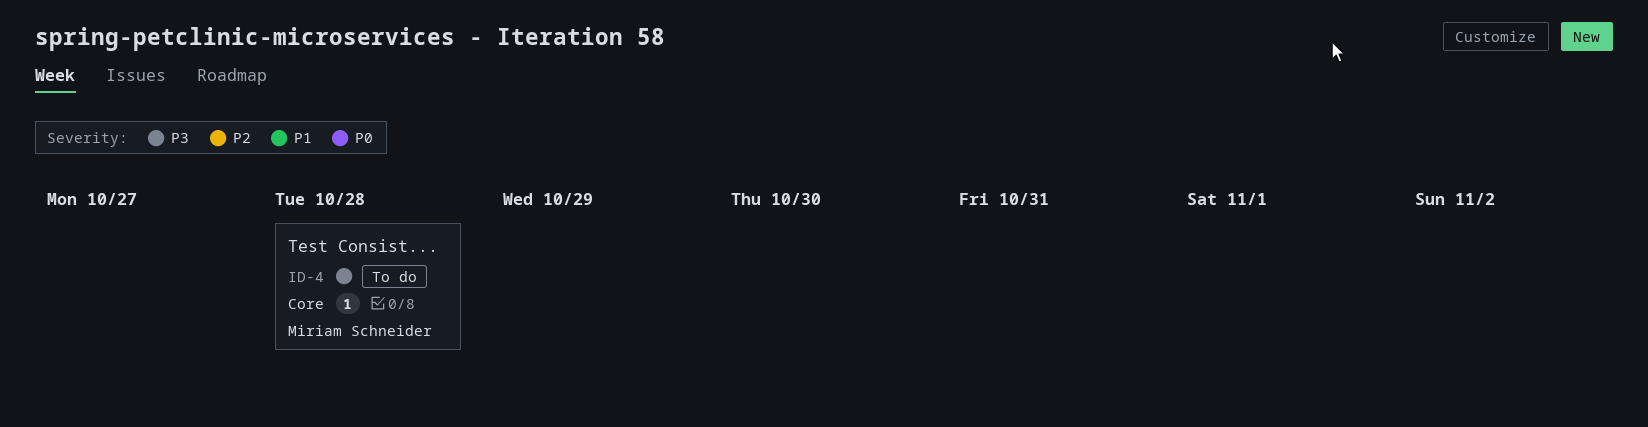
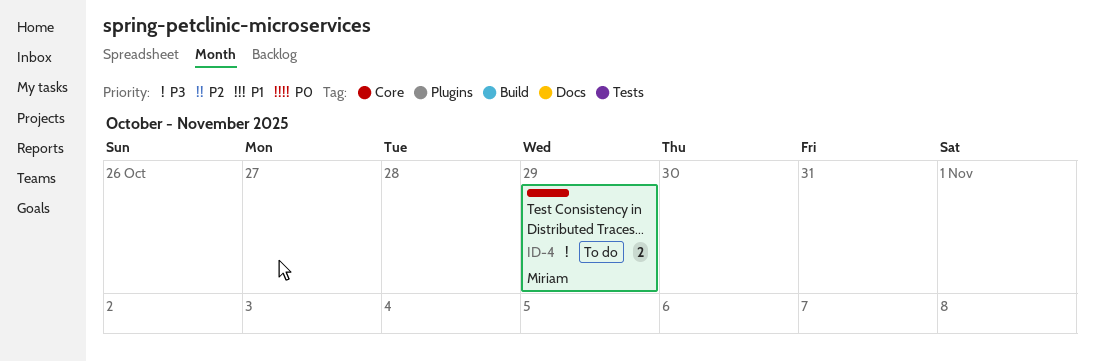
ID-4, estimate: 1 -> 2
ID-4, due: Oct 28 -> Oct 29

